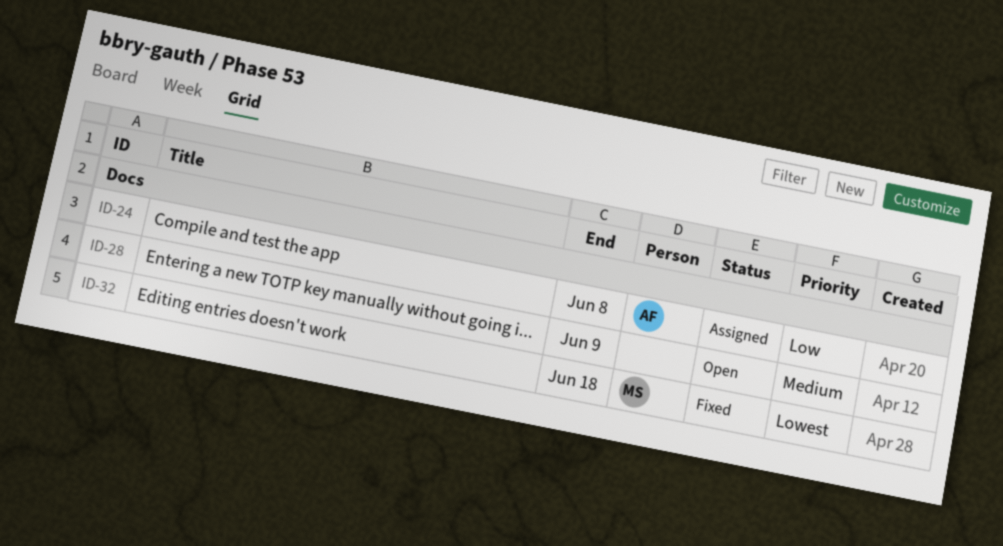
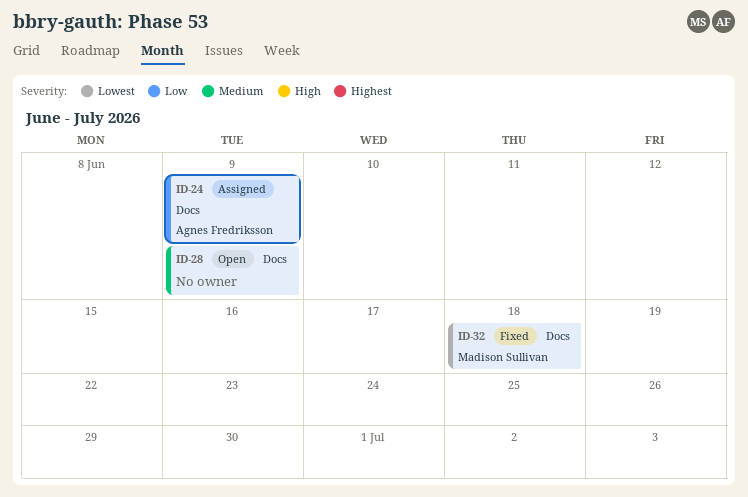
ID-24, due: Jun 8 -> Jun 9

